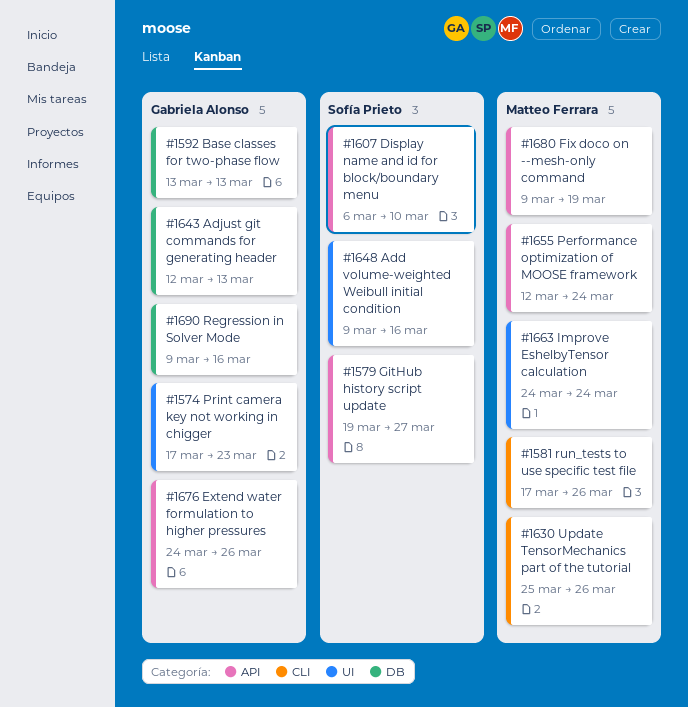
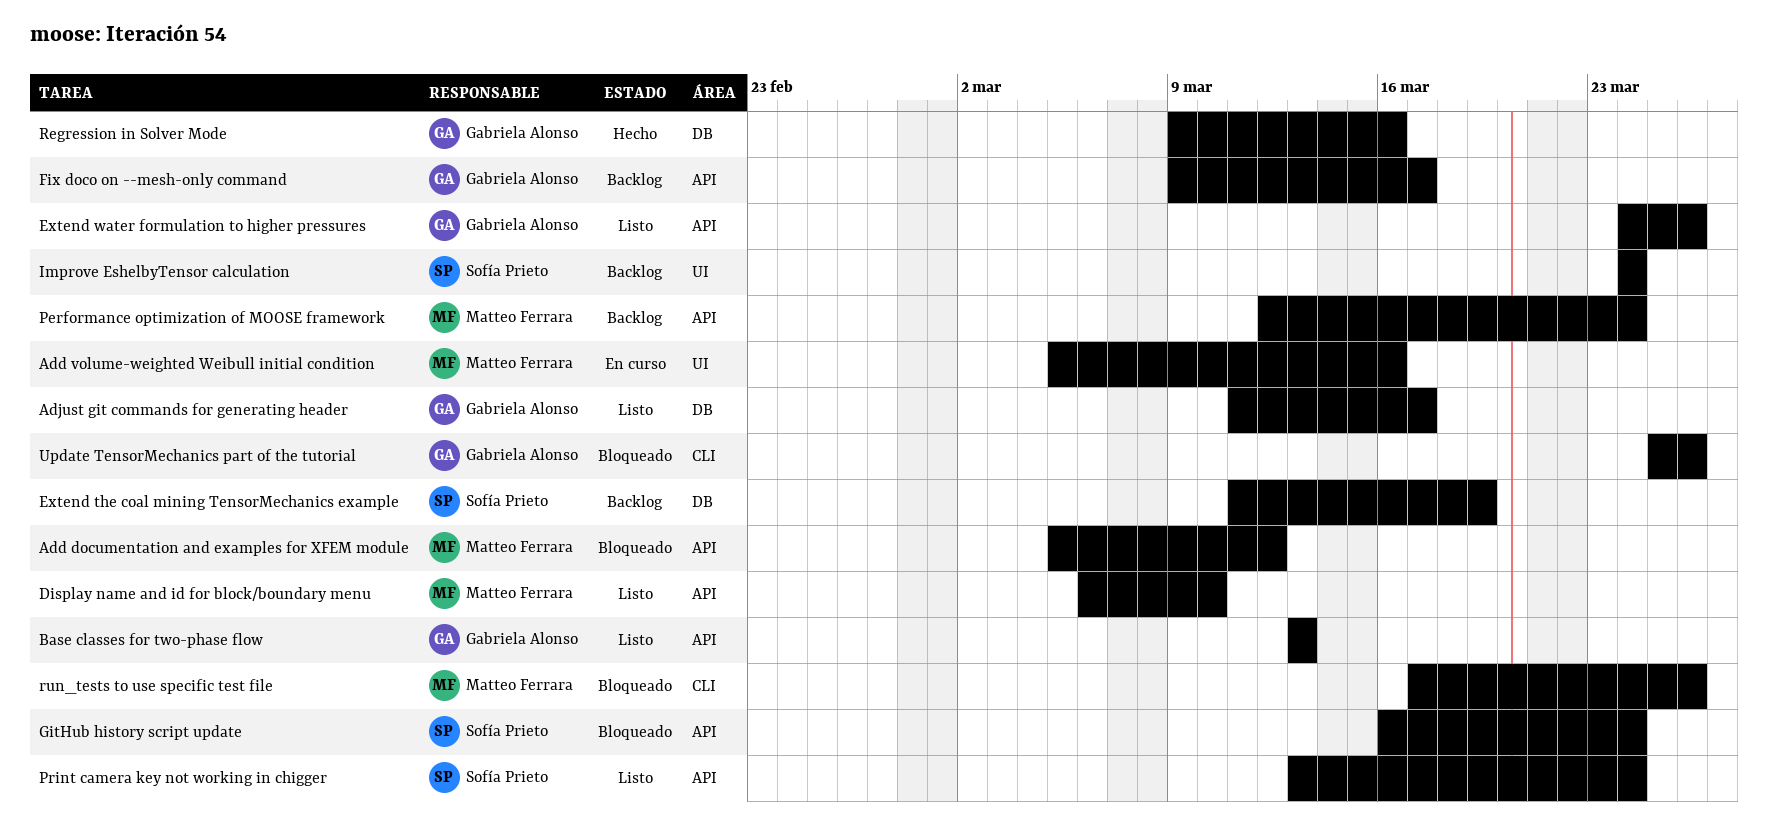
Add documentation and examples for XFEM module: none -> present
Add volume-weighted Weibull initial condition, owner: Sofía Prieto -> Matteo Ferrara
Add volume-weighted Weibull initial condition, start: Mar 9 -> Mar 5
Adjust git commands for generating header, start: Mar 12 -> Mar 11
Adjust git commands for generating header, due: Mar 13 -> Mar 17
Base classes for two-phase flow, label: DB -> API
Display name and id for block/boundary menu, owner: Sofía Prieto -> Matteo Ferrara
Extend the coal mining TensorMechanics example: none -> present
Fix doco on --mesh-only command, owner: Matteo Ferrara -> Gabriela Alonso
Fix doco on --mesh-only command, due: Mar 19 -> Mar 17
GitHub history script update, start: Mar 19 -> Mar 16
GitHub history script update, due: Mar 27 -> Mar 24
Improve EshelbyTensor calculation, owner: Matteo Ferrara -> Sofía Prieto
Print camera key not working in chigger, owner: Gabriela Alonso -> Sofía Prieto
Print camera key not working in chigger, label: UI -> API
Print camera key not working in chigger, start: Mar 17 -> Mar 13
Print camera key not working in chigger, due: Mar 23 -> Mar 24
Update TensorMechanics part of the tutorial, owner: Matteo Ferrara -> Gabriela Alonso

